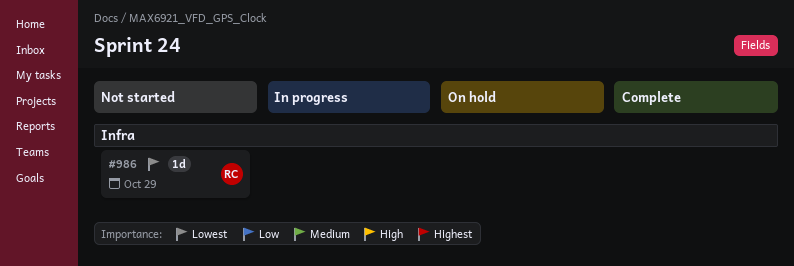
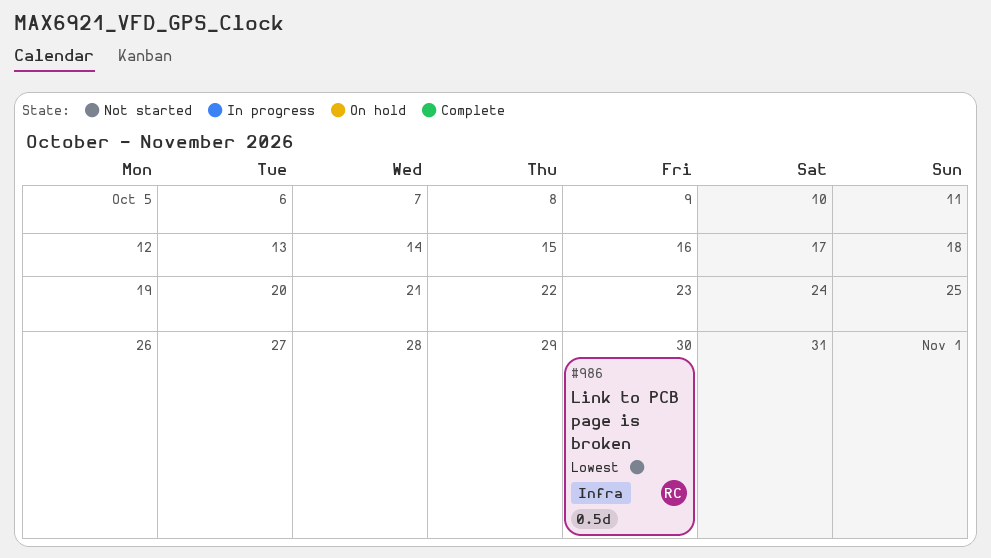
#986, estimate: 1d -> 0.5d
#986, due: Oct 29 -> Oct 30

